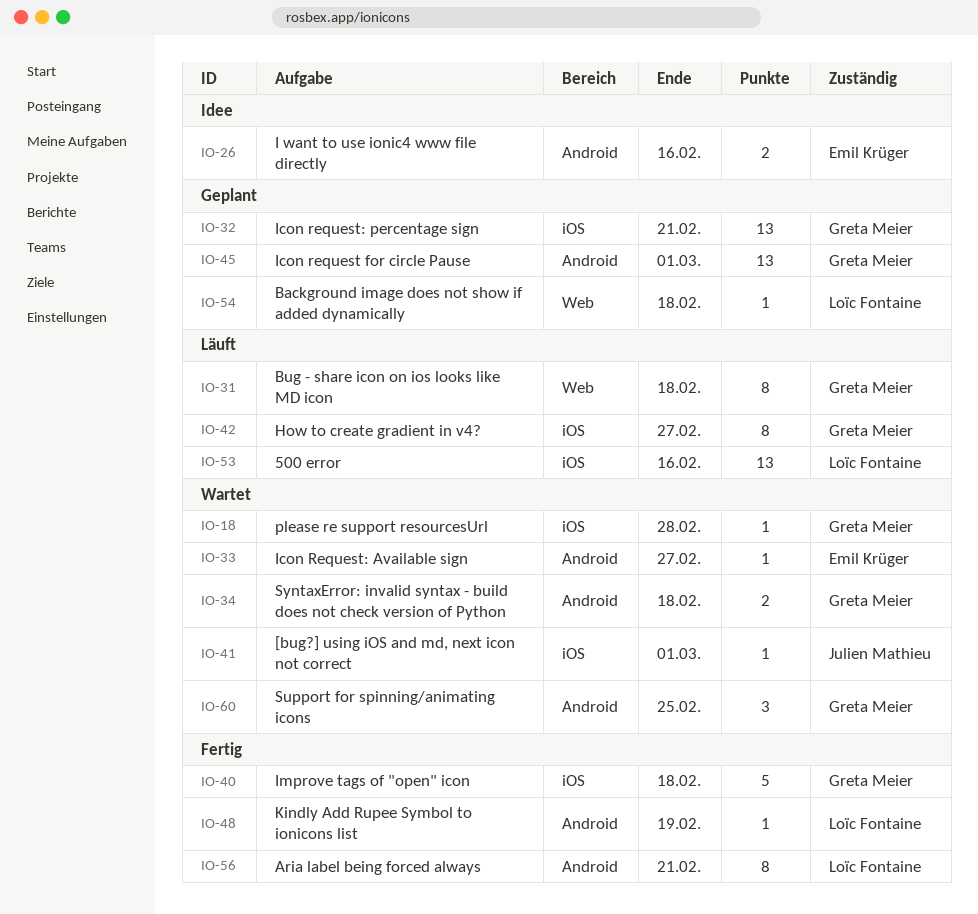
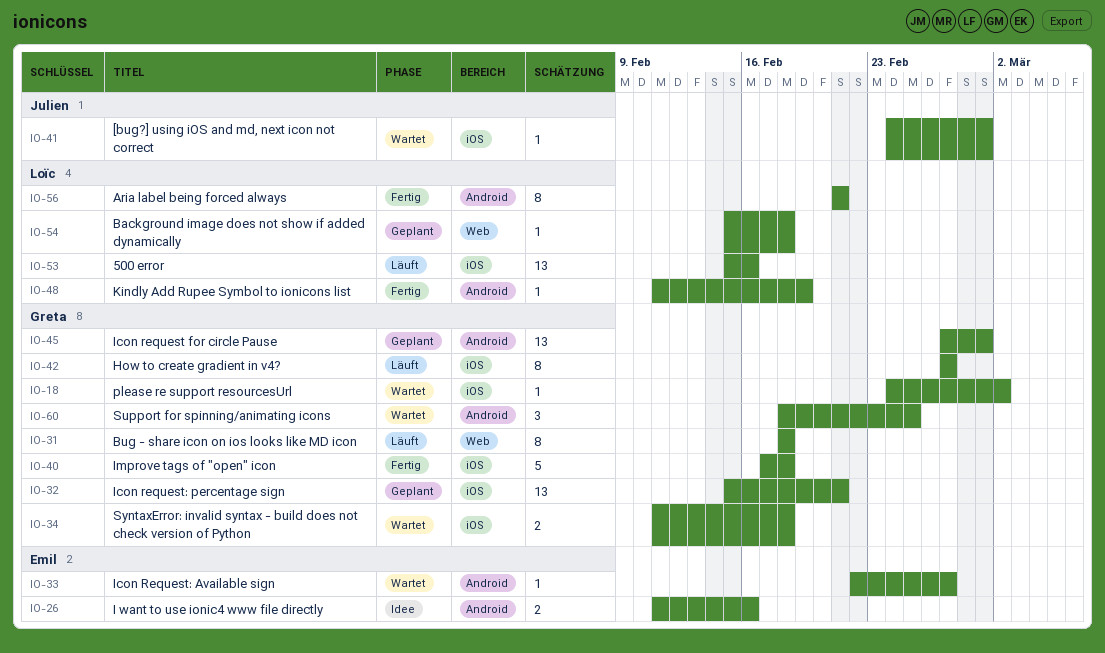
IO-18, due: Feb 28 -> Mar 2
IO-34, label: Android -> iOS

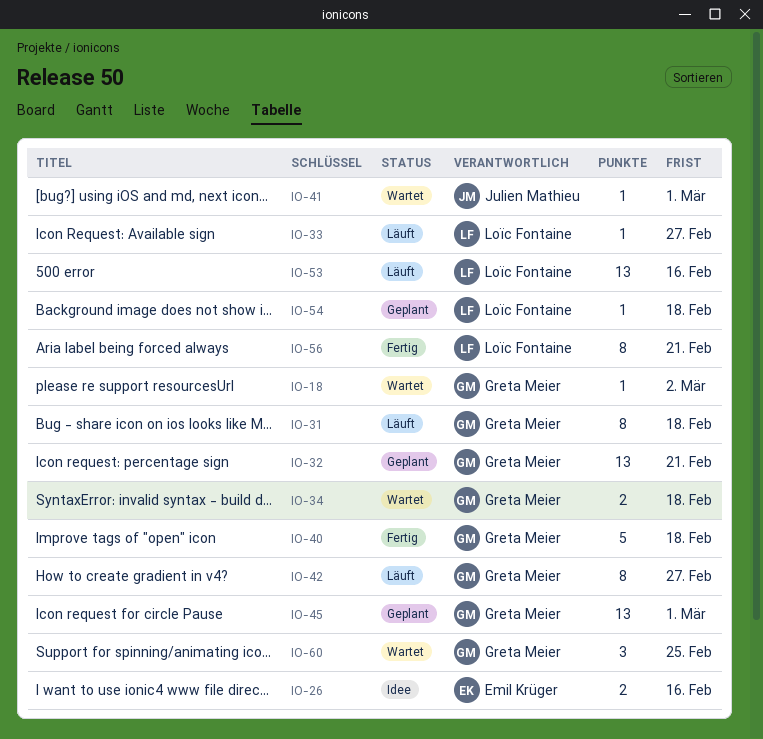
IO-33, status: Wartet -> Läuft
IO-33, owner: Emil Krüger -> Loïc Fontaine
IO-48: present -> none

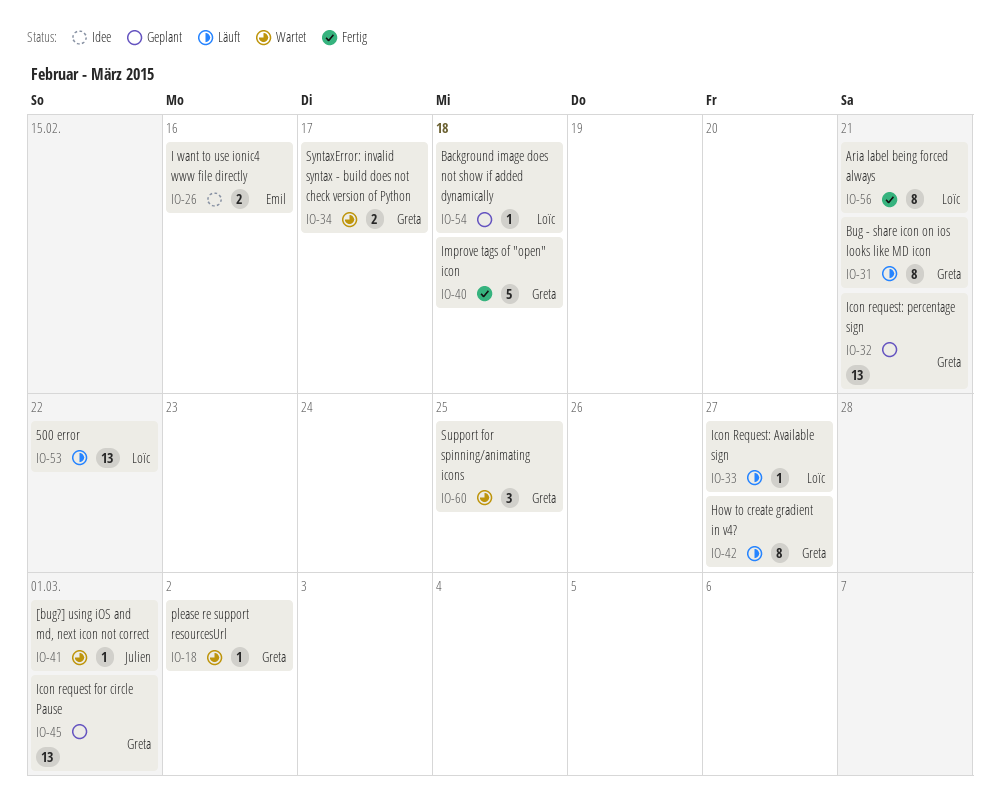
IO-31, due: Feb 18 -> Feb 21
IO-34, due: Feb 18 -> Feb 17
IO-53, due: Feb 16 -> Feb 22

